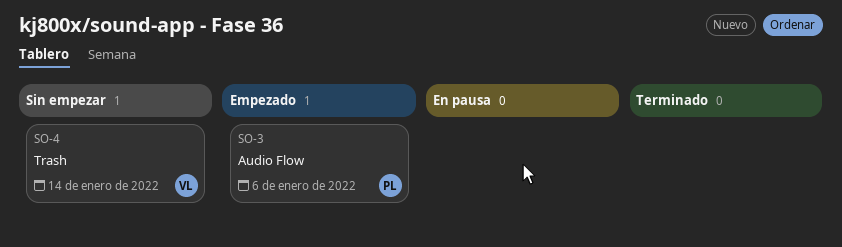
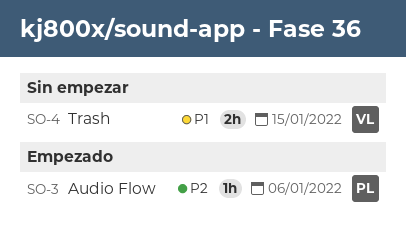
SO-4, due: Jan 14 -> Jan 15

